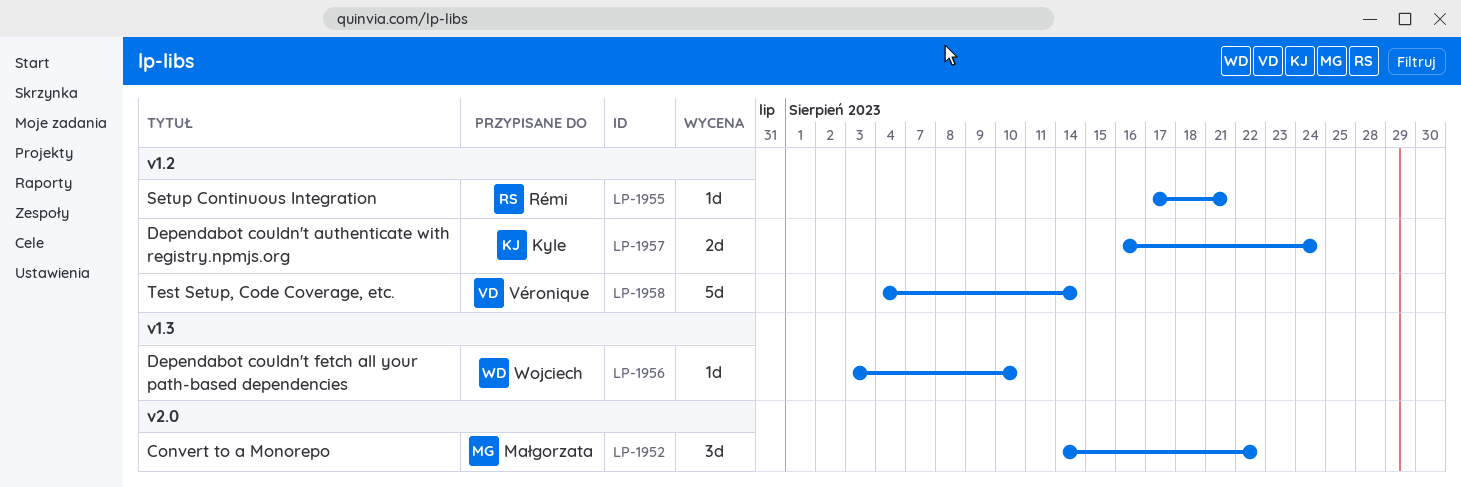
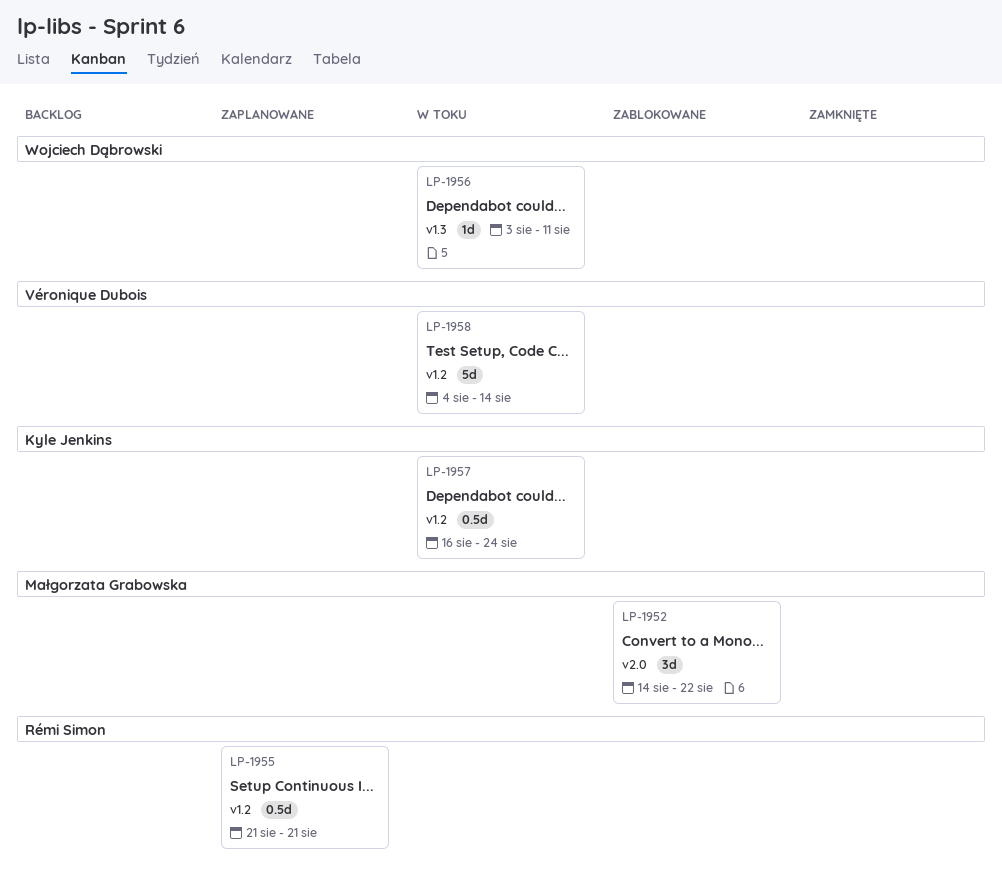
LP-1955, estimate: 1d -> 0.5d
LP-1955, start: Aug 17 -> Aug 21
LP-1956, due: Aug 10 -> Aug 11
LP-1957, estimate: 2d -> 0.5d

